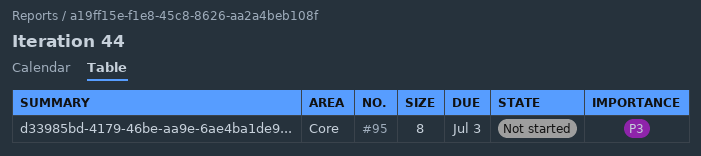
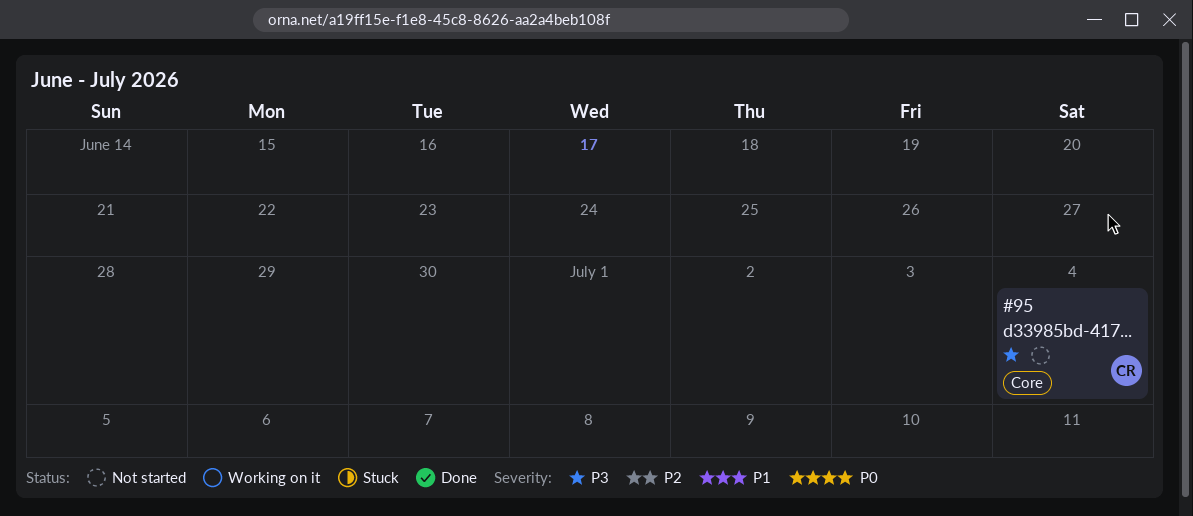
#95, due: Jul 3 -> Jul 4

